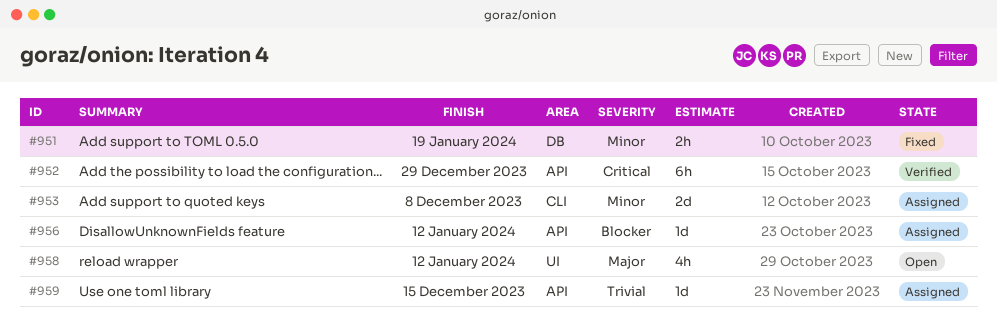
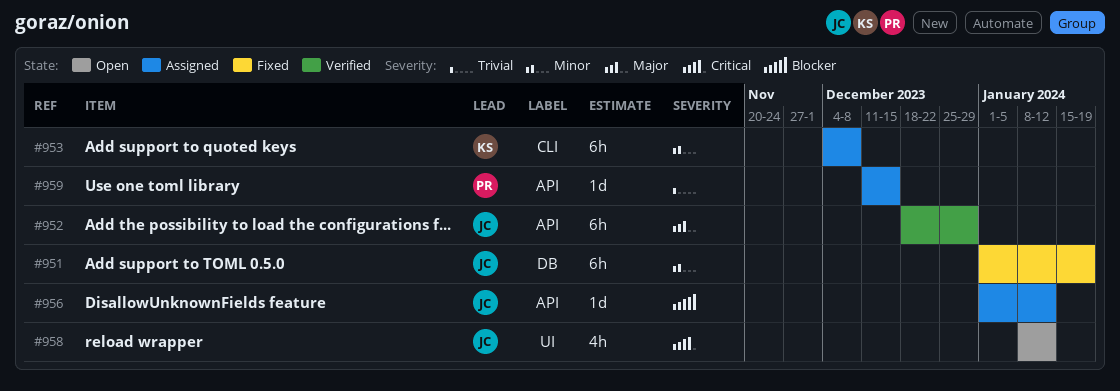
#951, estimate: 2h -> 6h
#952, priority: Critical -> Major
#953, estimate: 2d -> 6h
#958, priority: Major -> Critical

